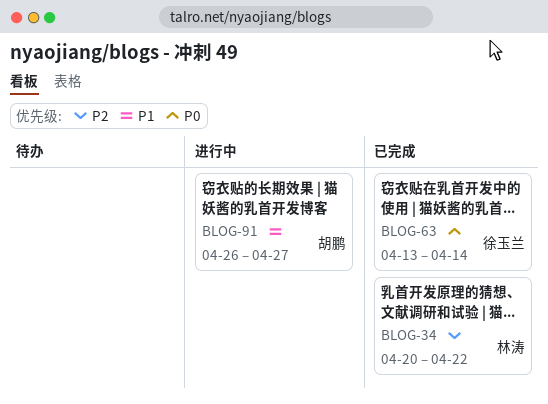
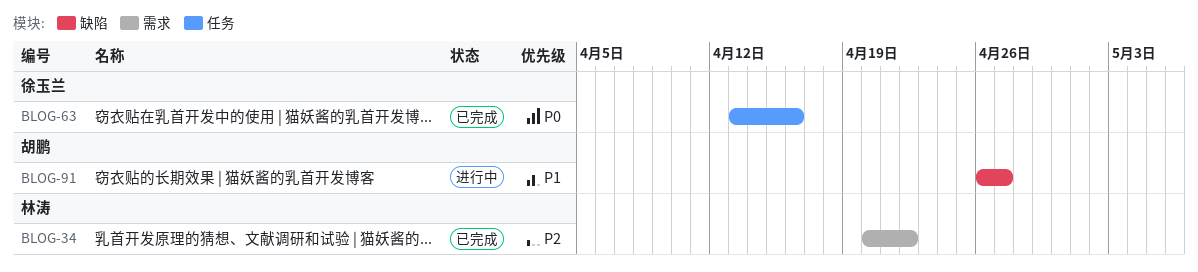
BLOG-63, due: Apr 14 -> Apr 16

